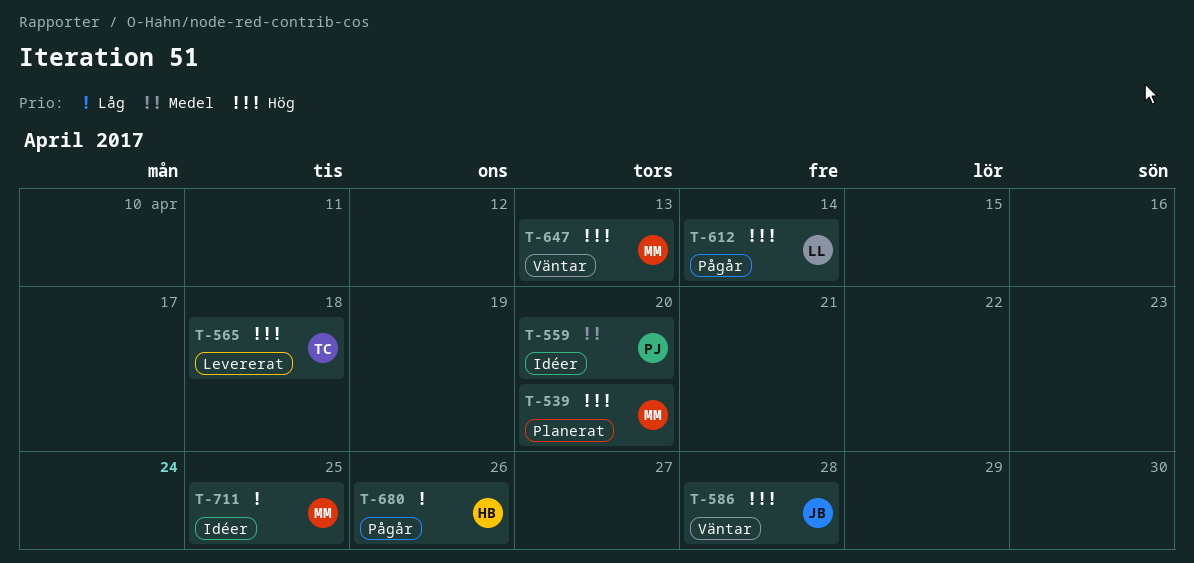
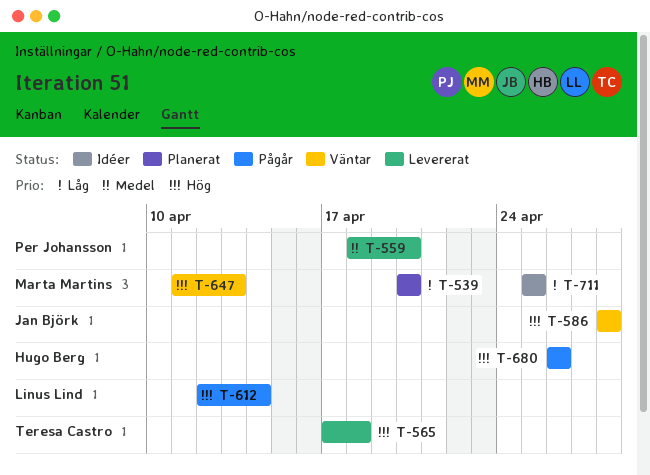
T-539, priority: Hög -> Låg
T-559, status: Idéer -> Levererat
T-680, priority: Låg -> Hög

